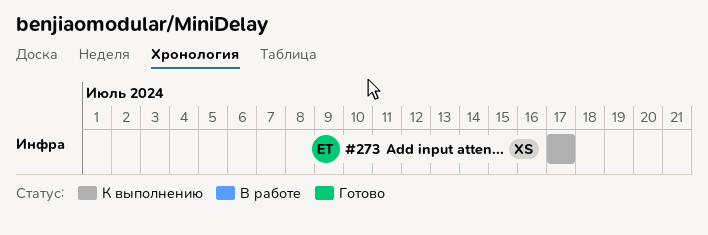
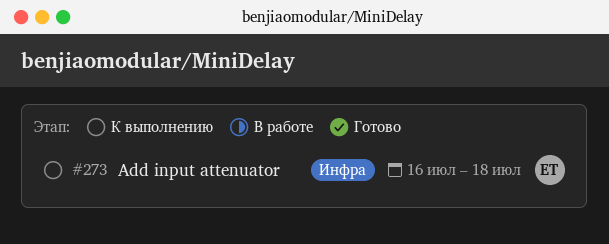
#273, start: Jul 17 -> Jul 16
#273, due: Jul 17 -> Jul 18

